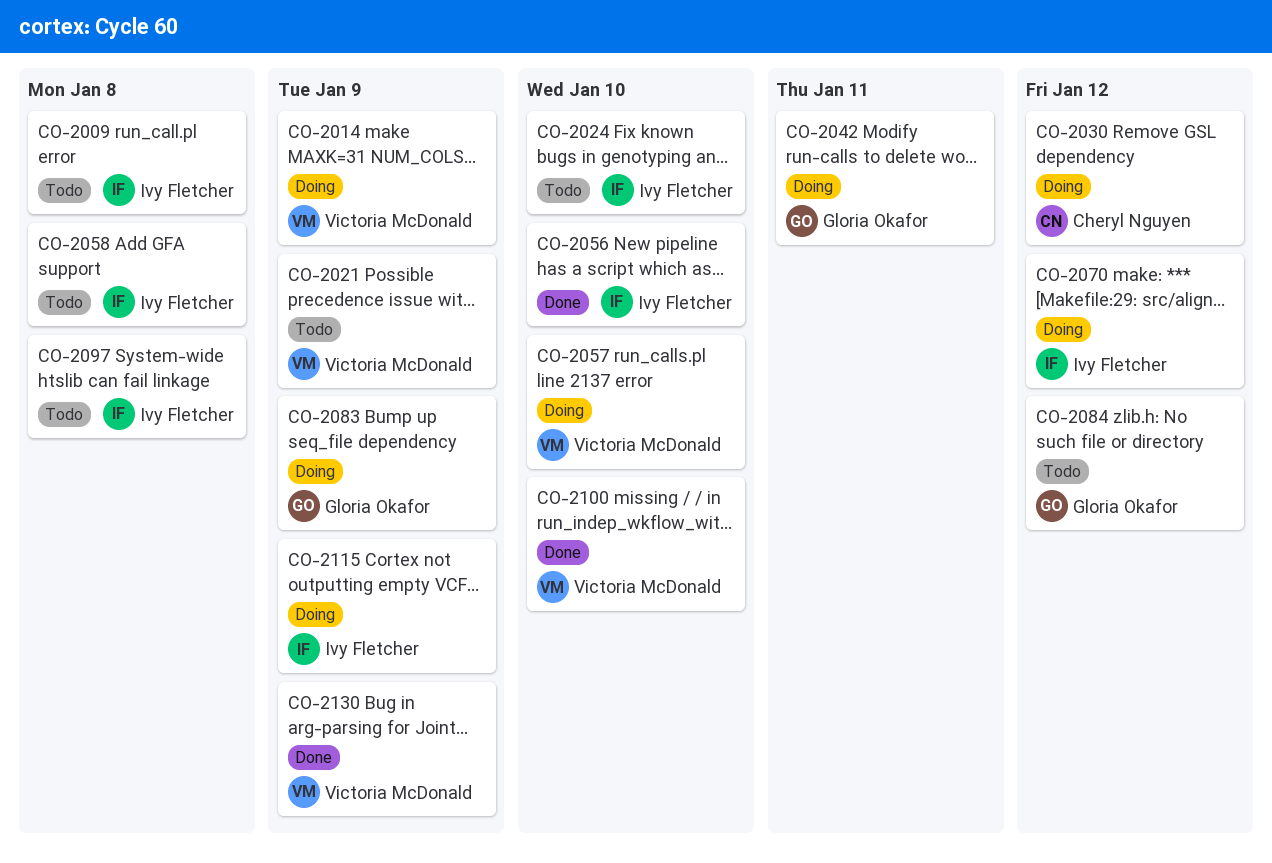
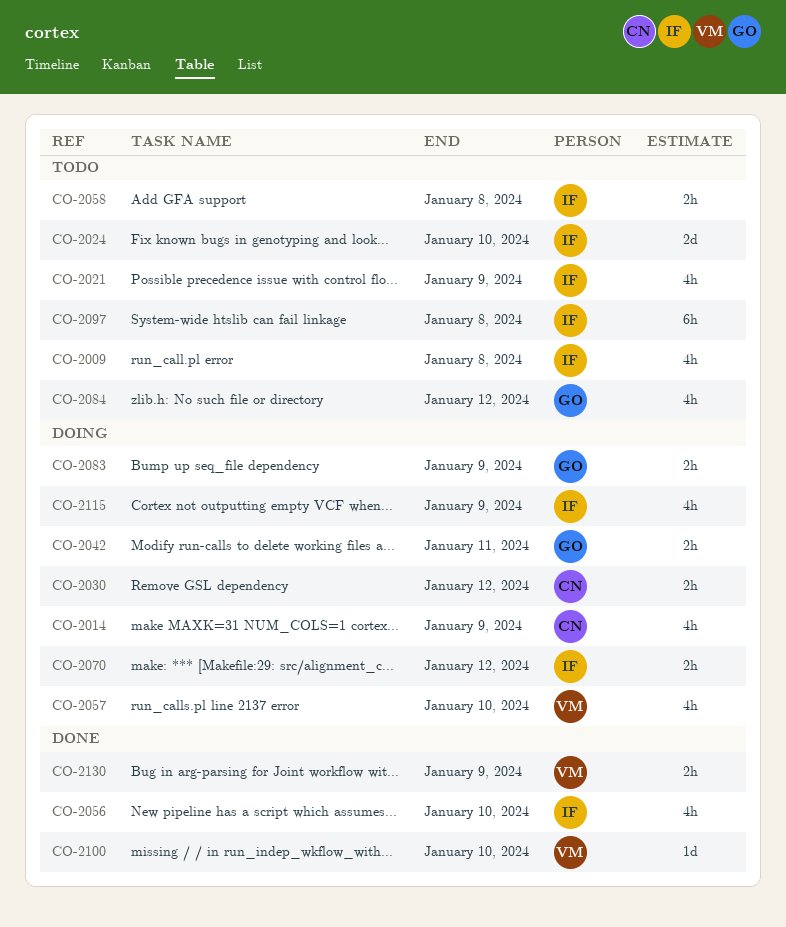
CO-2014, owner: Victoria McDonald -> Cheryl Nguyen
CO-2021, owner: Victoria McDonald -> Ivy Fletcher

